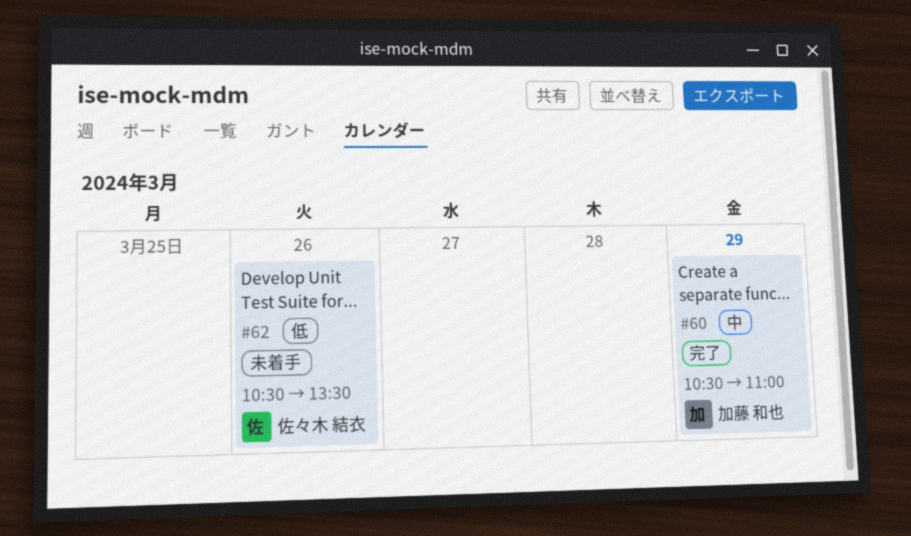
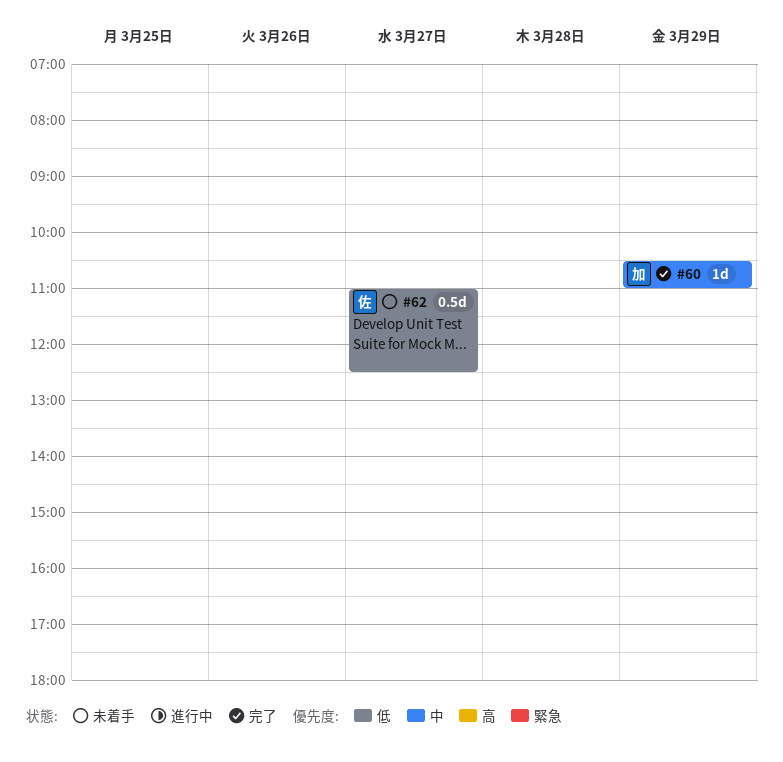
#62, day: Mar 26 -> Mar 27
#62, begins: 10:30 -> 11:00
#62, ends: 13:30 -> 12:30

